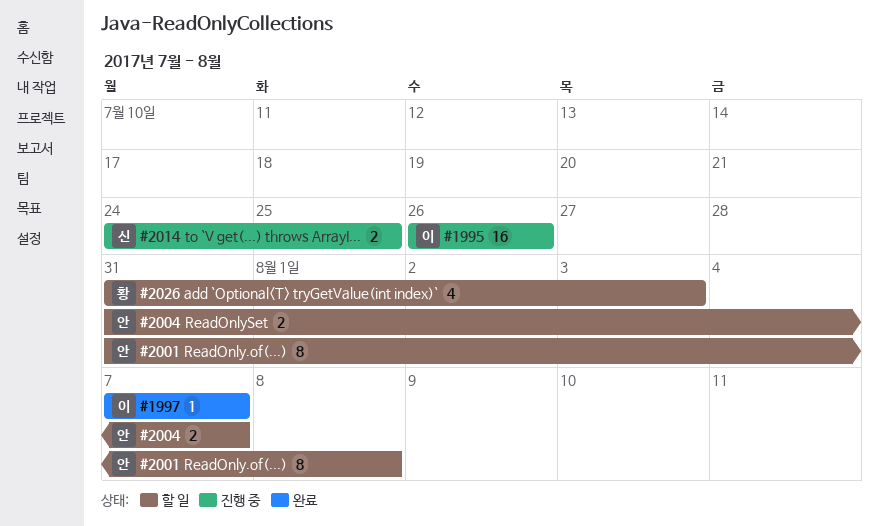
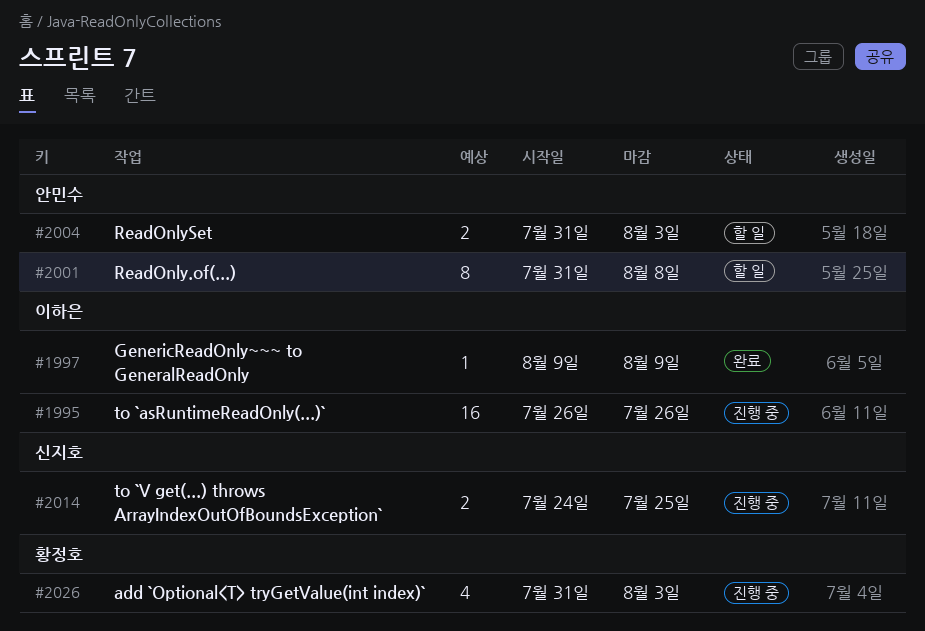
#1997, start: Aug 7 -> Aug 9
#1997, due: Aug 7 -> Aug 9
#2004, due: Aug 7 -> Aug 3
#2026, status: 할 일 -> 진행 중

